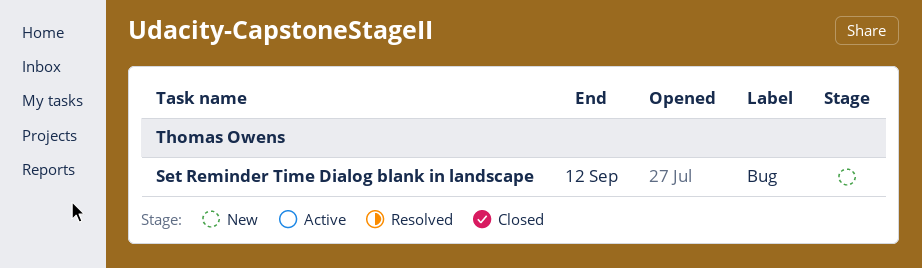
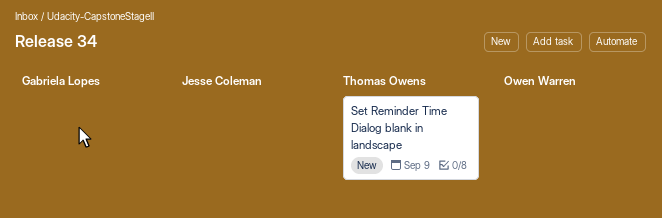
Set Reminder Time Dialog blank in landscape, due: Sep 12 -> Sep 9

